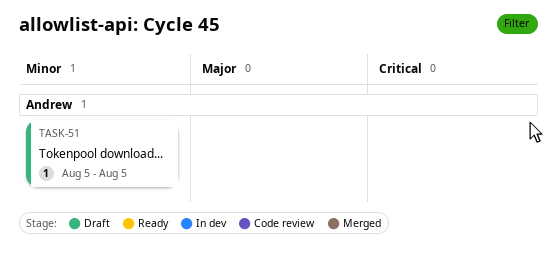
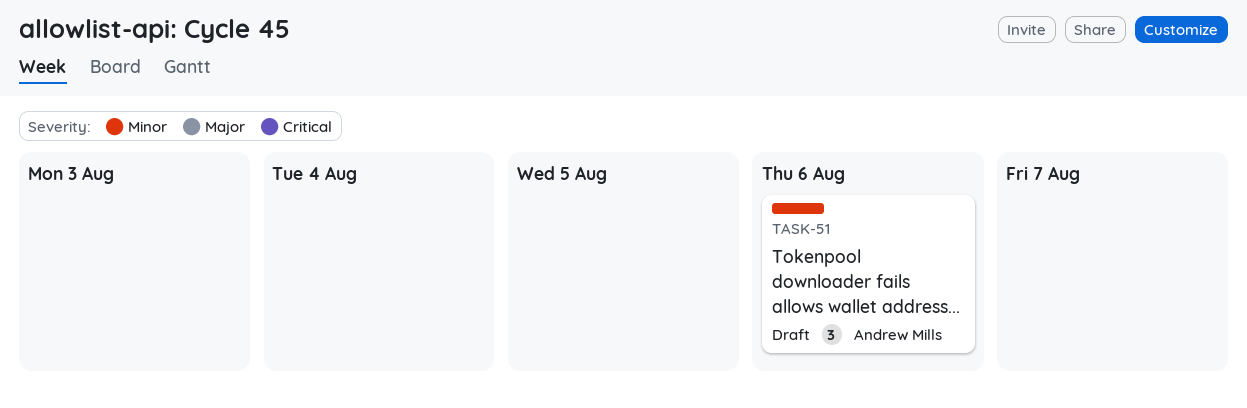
TASK-51, estimate: 1 -> 3
TASK-51, due: Aug 5 -> Aug 6

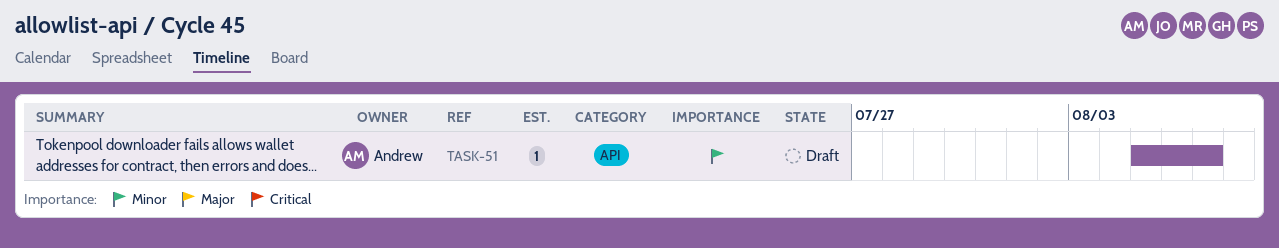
TASK-51, estimate: 3 -> 1
TASK-51, due: Aug 6 -> Aug 7

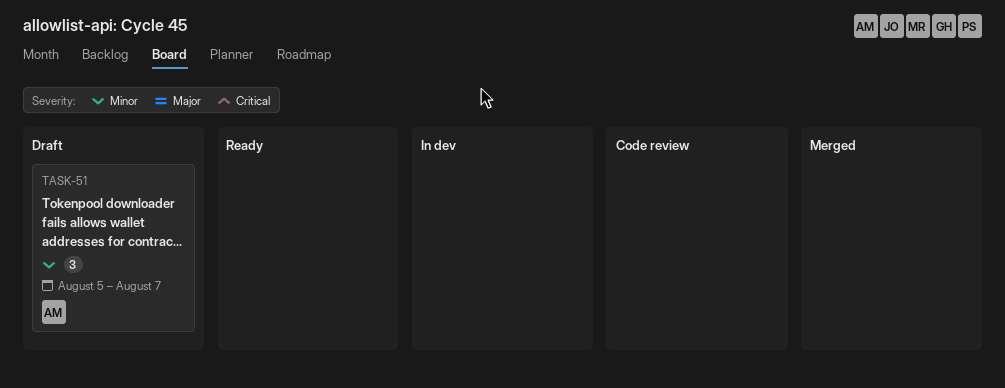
TASK-51, estimate: 1 -> 3

